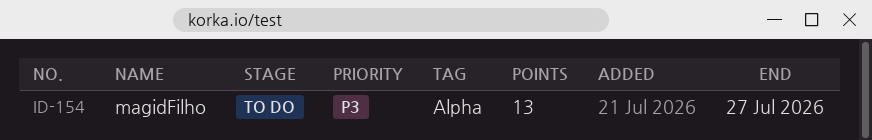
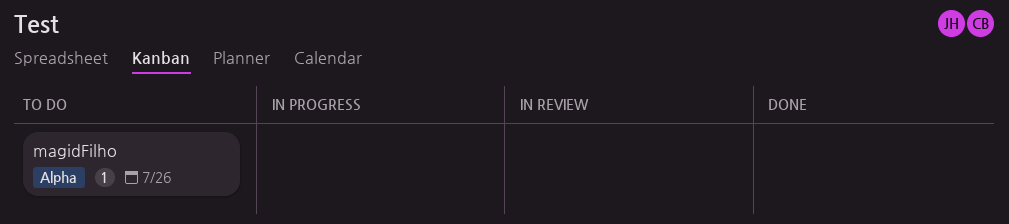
magidFilho, estimate: 13 -> 1
magidFilho, due: Jul 27 -> Jul 26

